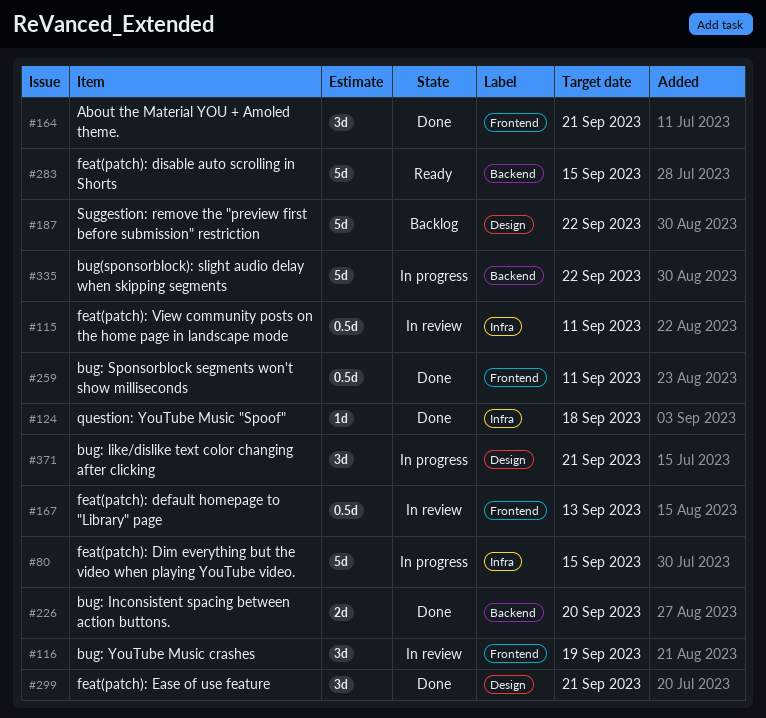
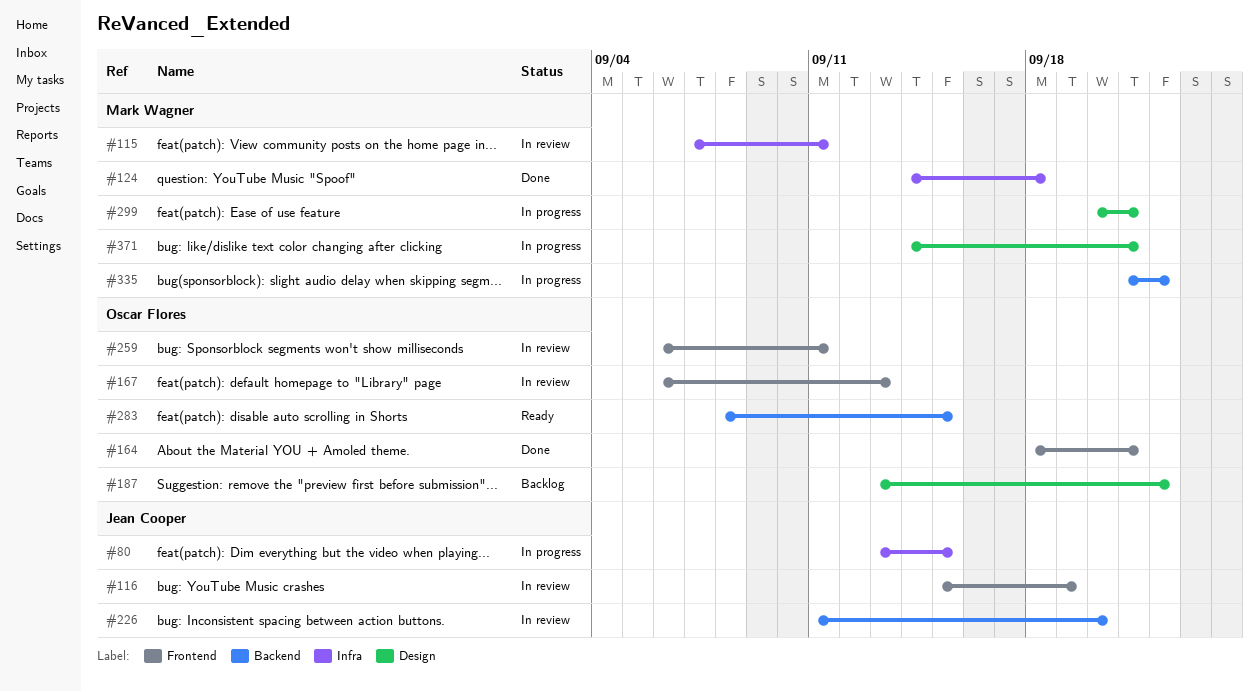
#226, status: Done -> In review
#259, status: Done -> In review
#299, status: Done -> In progress

